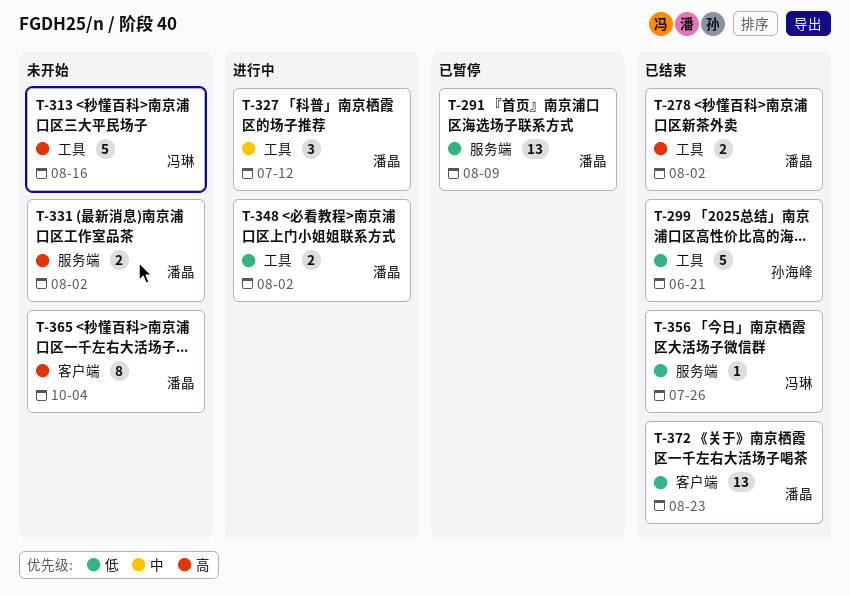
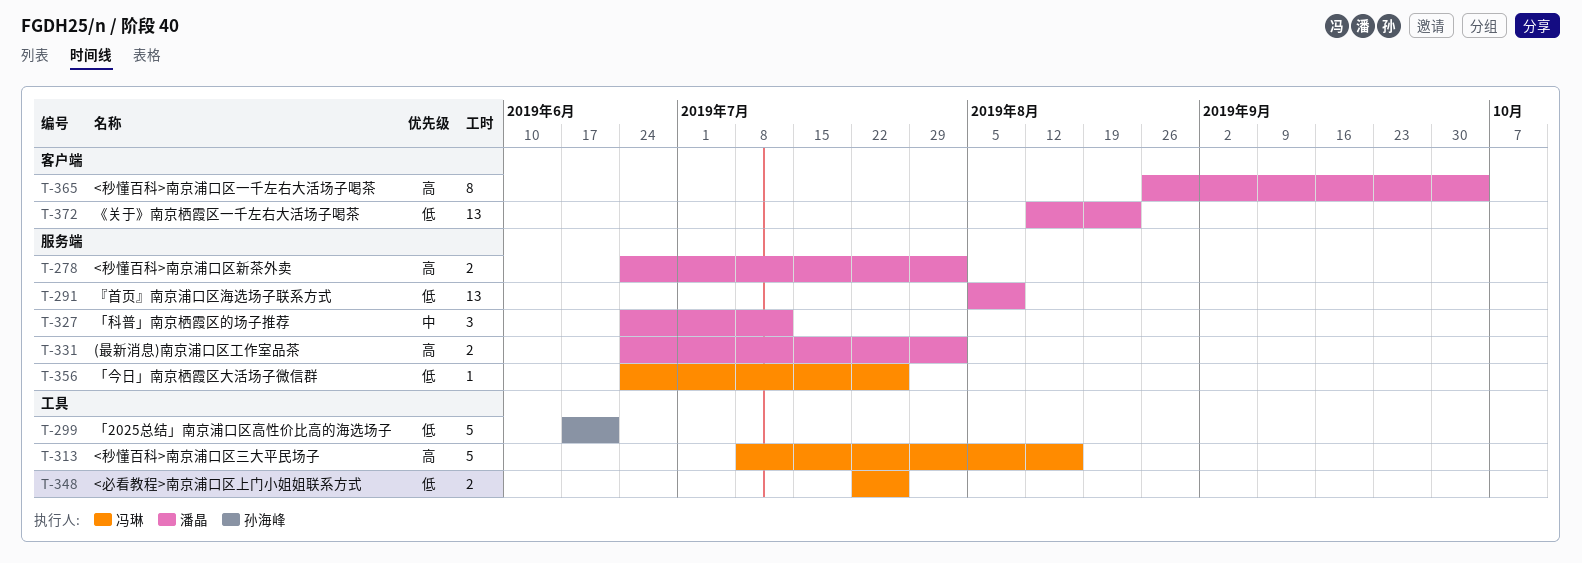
T-278, label: 工具 -> 服务端
T-327, label: 工具 -> 服务端
T-348, owner: 潘晶 -> 冯琳
T-348, due: Aug 2 -> Jul 26

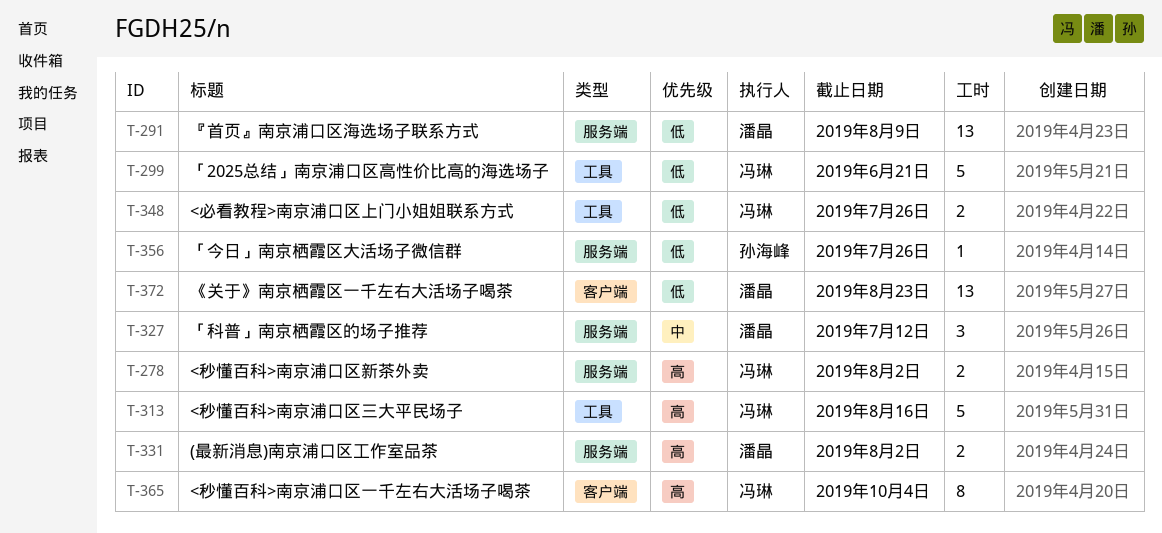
T-278, owner: 潘晶 -> 冯琳
T-299, owner: 孙海峰 -> 冯琳
T-356, owner: 冯琳 -> 孙海峰
T-365, owner: 潘晶 -> 冯琳

